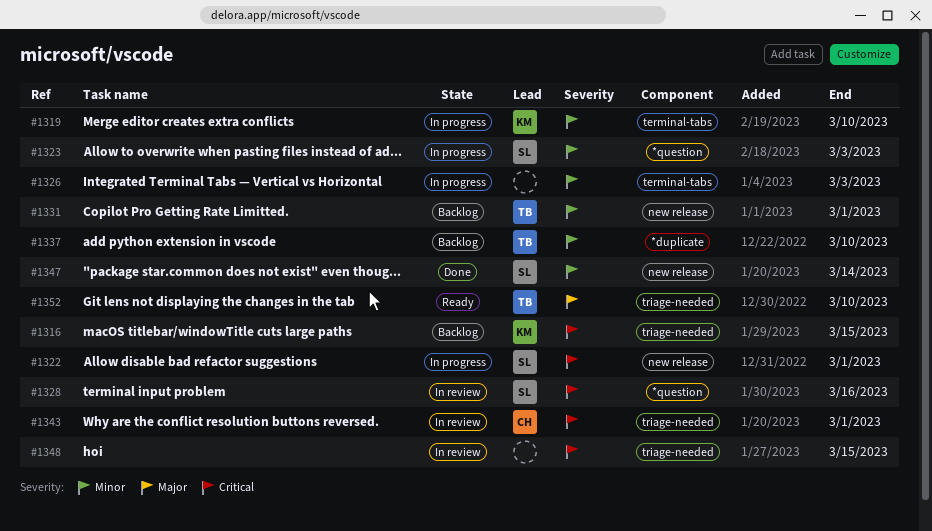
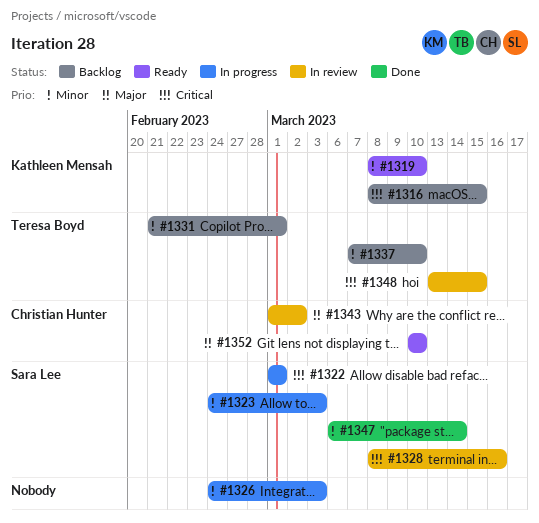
#1319, status: In progress -> Ready
#1343, priority: Critical -> Major
#1343, due: Mar 1 -> Mar 2
#1348, owner: none -> Teresa Boyd
#1352, owner: Teresa Boyd -> Christian Hunter

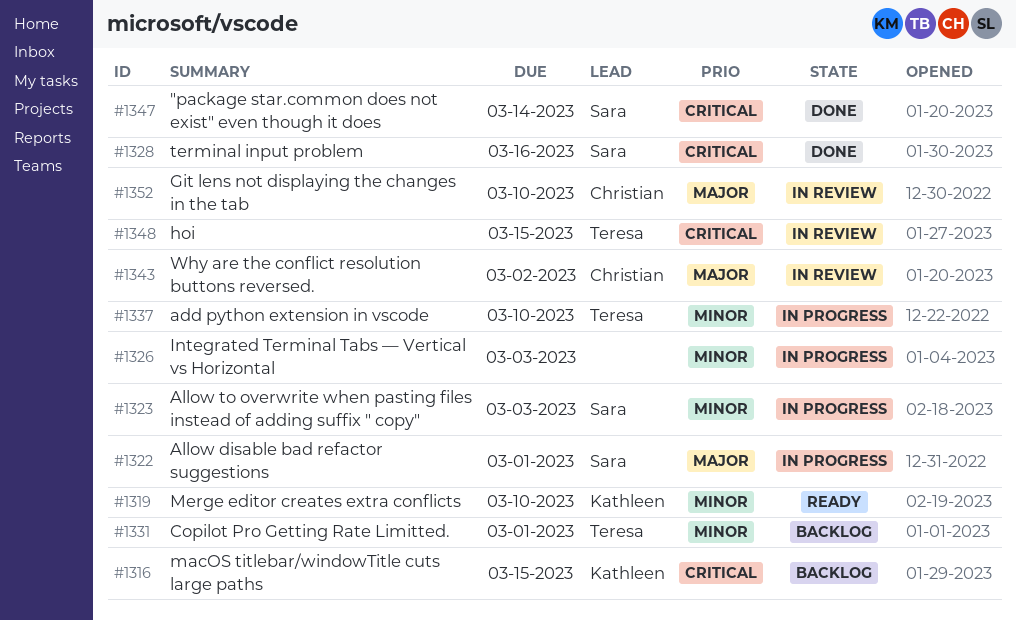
#1322, priority: Critical -> Major
#1328, status: In review -> Done
#1337, status: Backlog -> In progress
#1347, priority: Minor -> Critical
#1352, status: Ready -> In review

